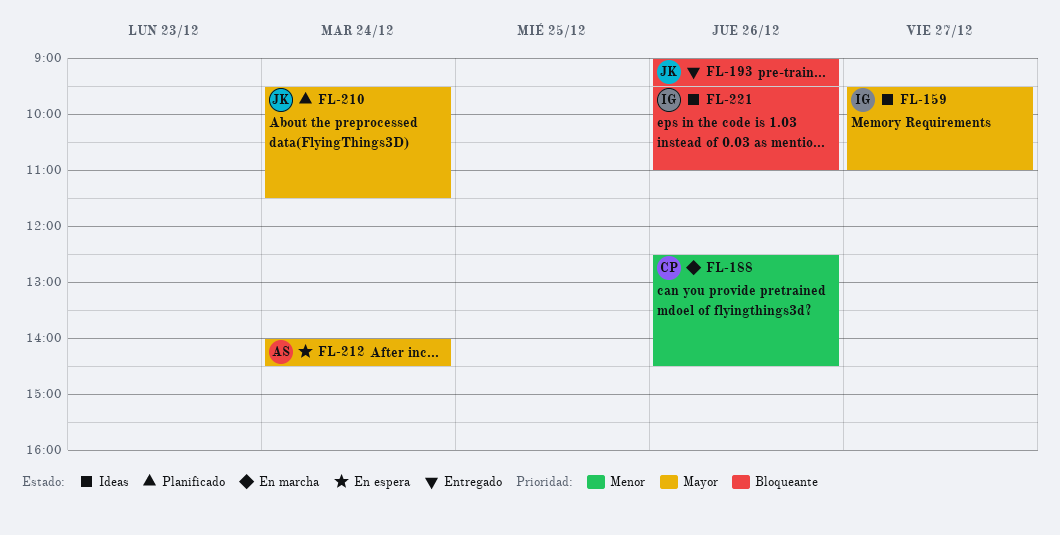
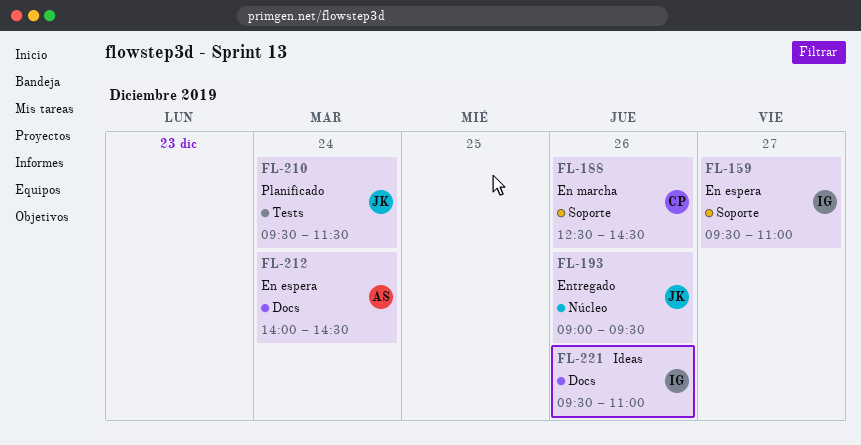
FL-159, status: Ideas -> En espera

